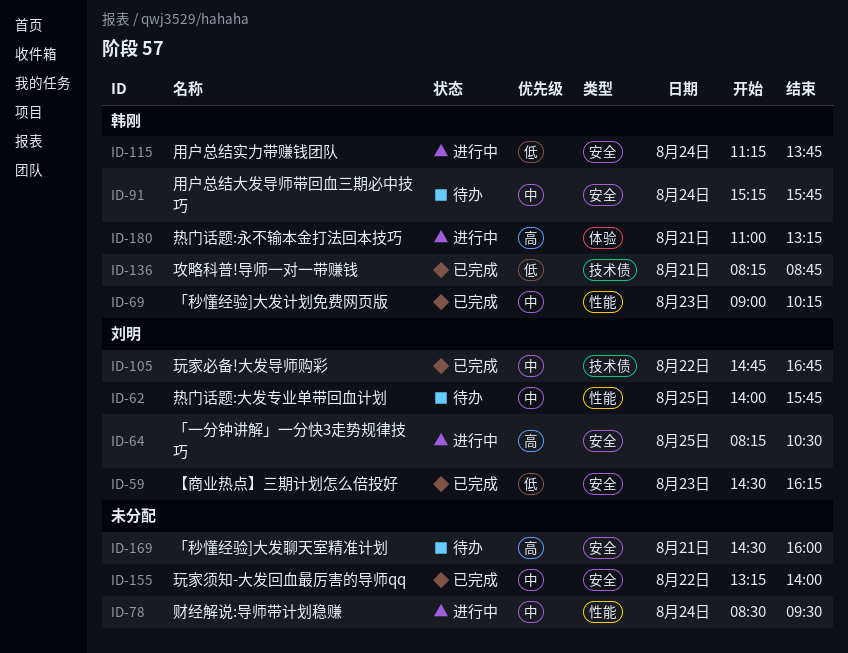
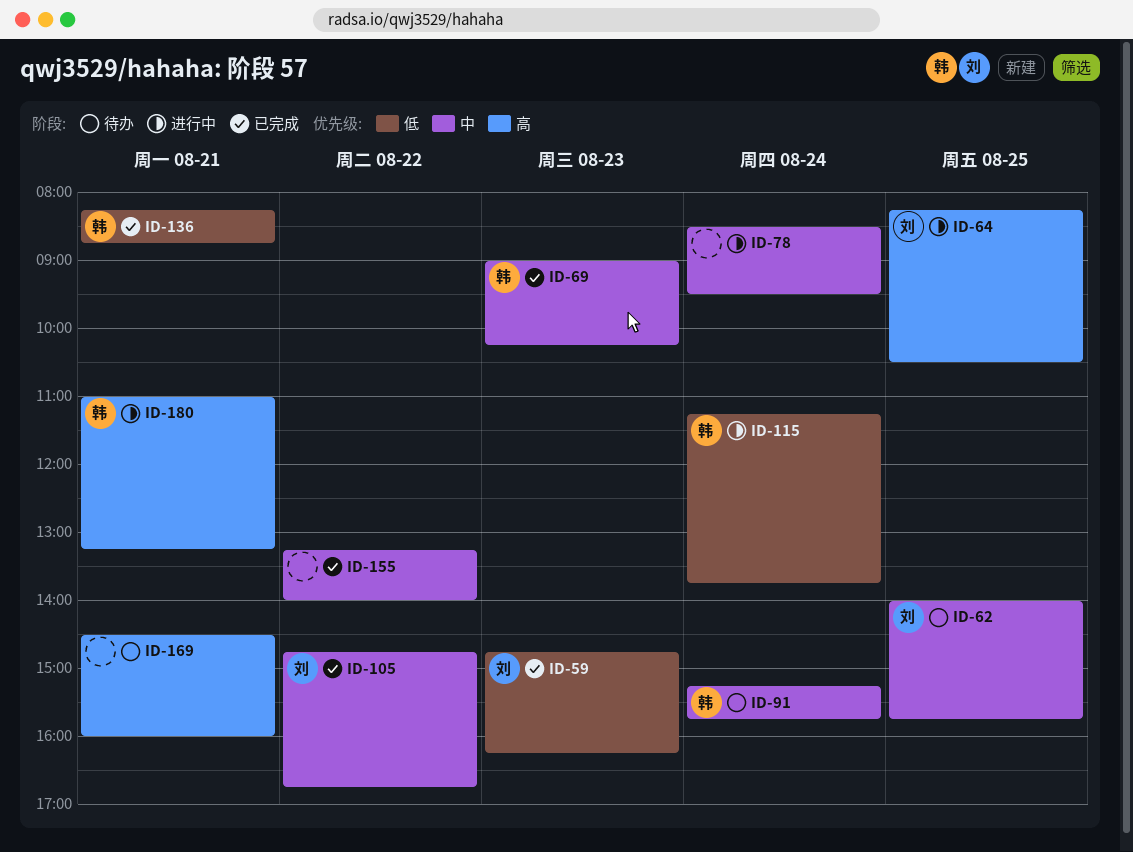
ID-59, begins: 14:30 -> 14:45

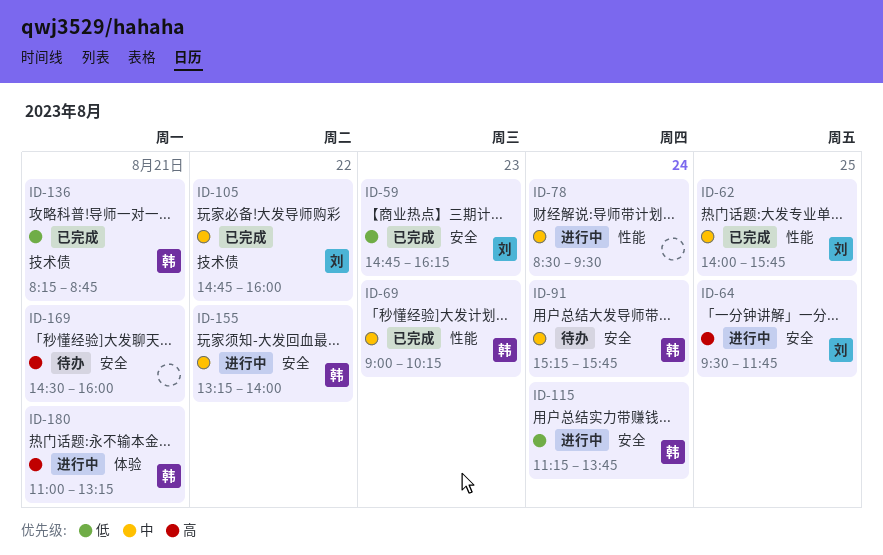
ID-62, status: 待办 -> 已完成
ID-64, begins: 08:15 -> 09:30
ID-64, ends: 10:30 -> 11:45
ID-105, ends: 16:45 -> 16:00
ID-155, status: 已完成 -> 进行中
ID-155, owner: none -> 韩

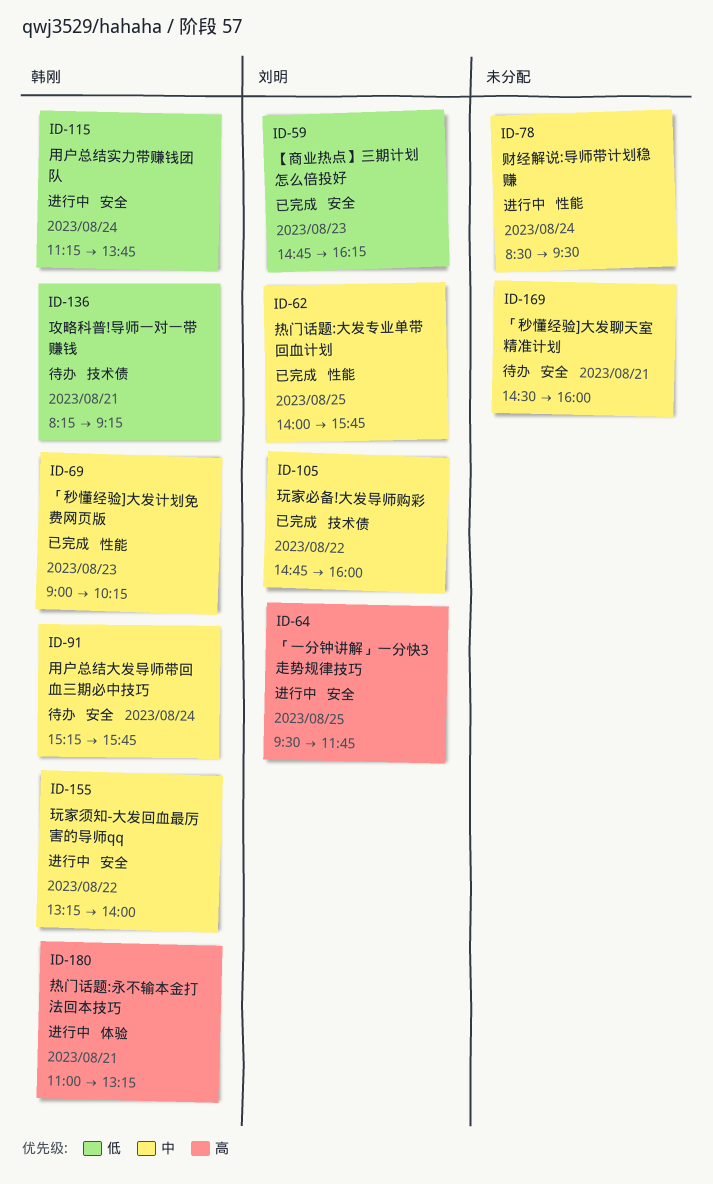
ID-136, status: 已完成 -> 待办
ID-136, ends: 08:45 -> 09:15
ID-169, priority: 高 -> 中

